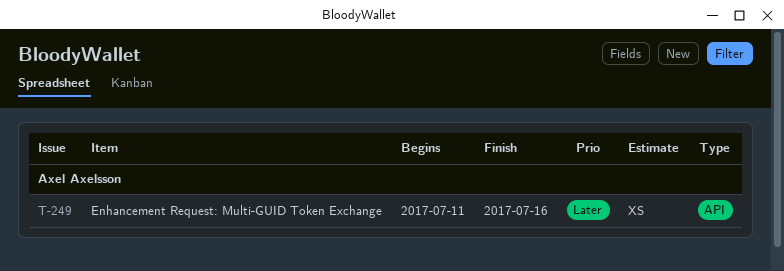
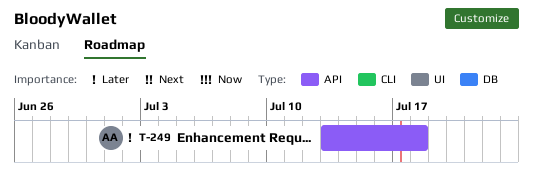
T-249, start: Jul 11 -> Jul 13
T-249, due: Jul 16 -> Jul 18

